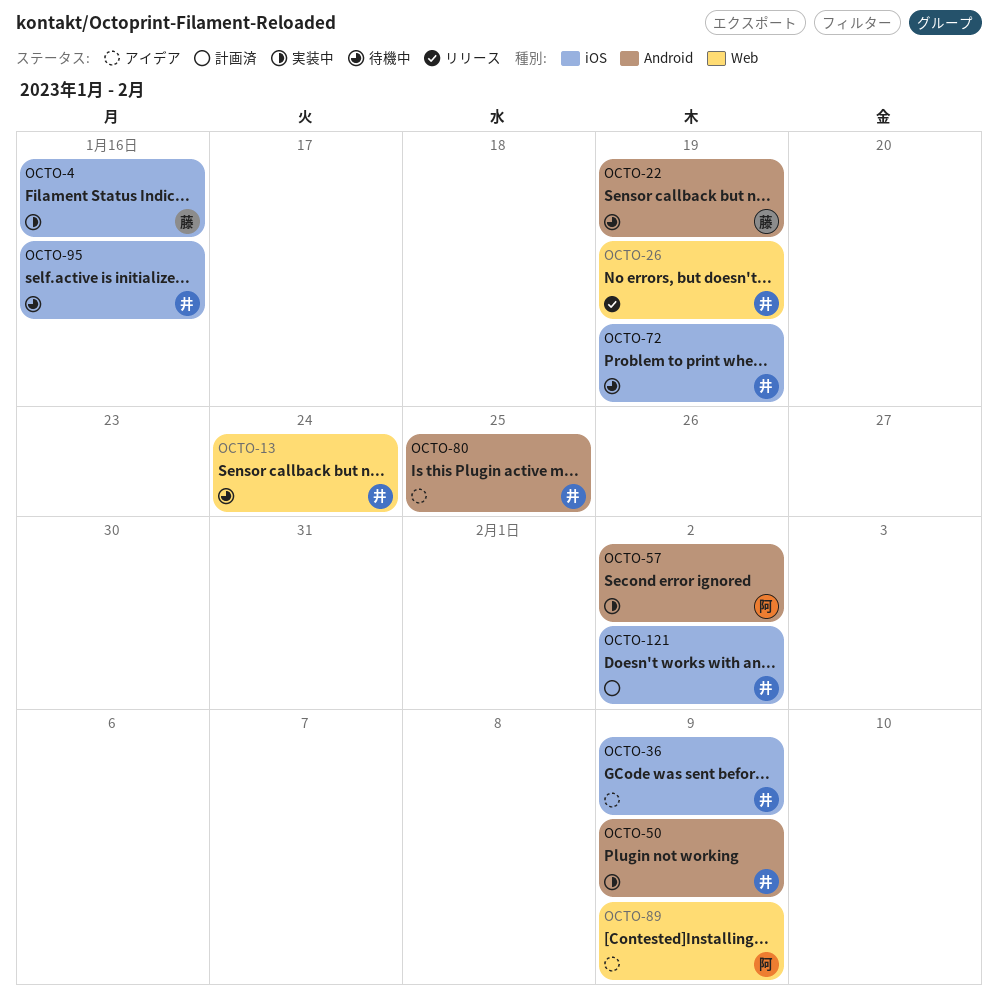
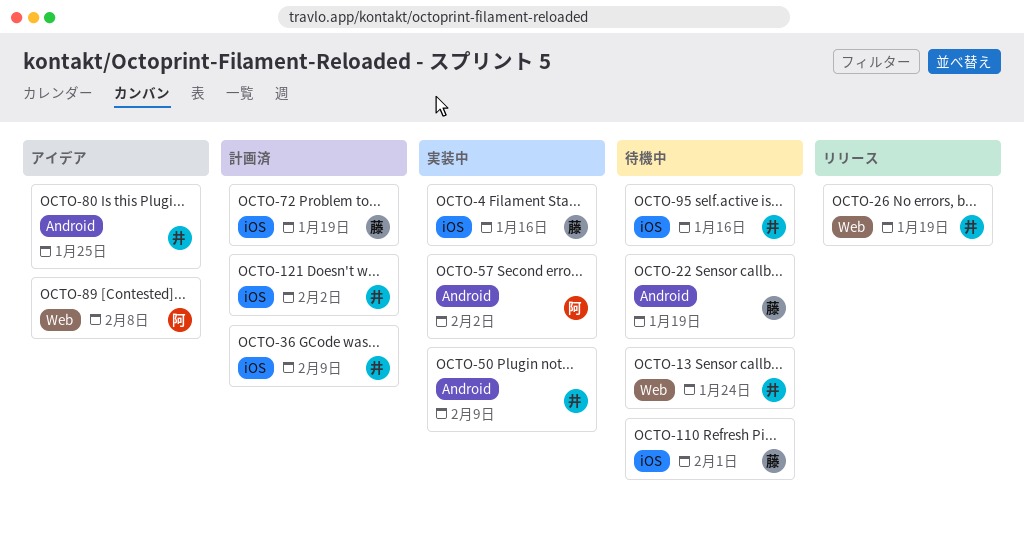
OCTO-36, status: アイデア -> 計画済
OCTO-72, status: 待機中 -> 計画済
OCTO-72, owner: 井 -> 藤
OCTO-89, due: Feb 9 -> Feb 8
OCTO-110: none -> present

